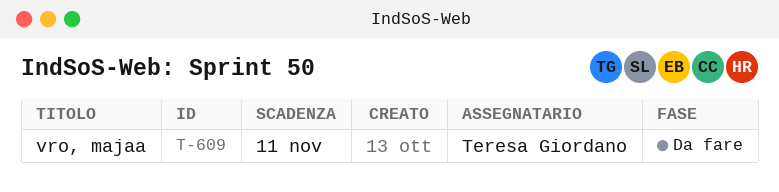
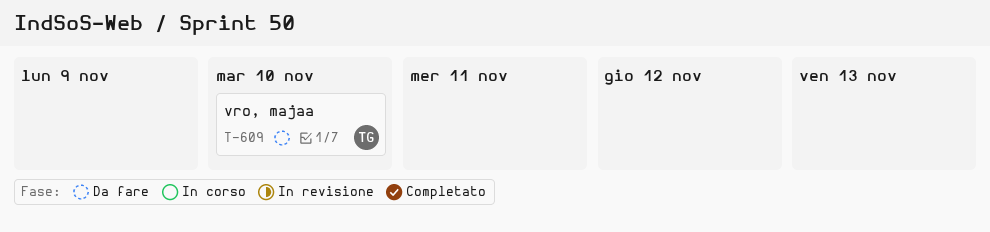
T-609, due: Nov 11 -> Nov 10

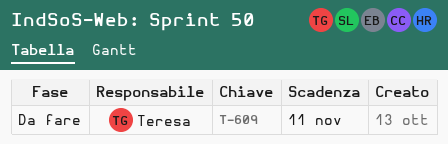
T-609, due: Nov 10 -> Nov 11

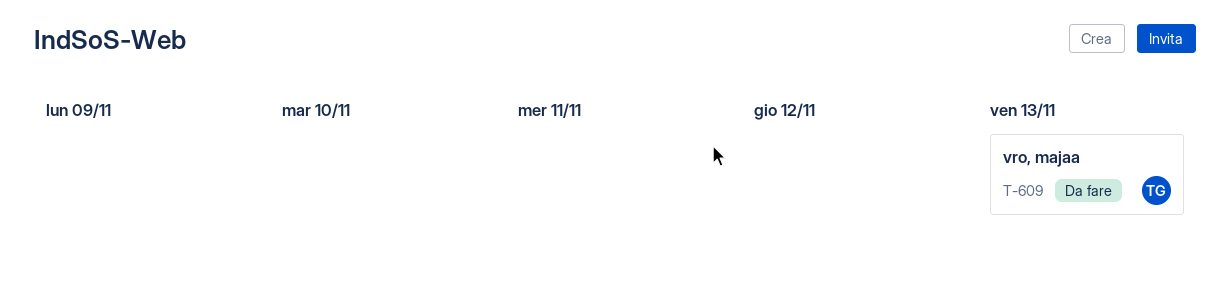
T-609, due: Nov 11 -> Nov 13

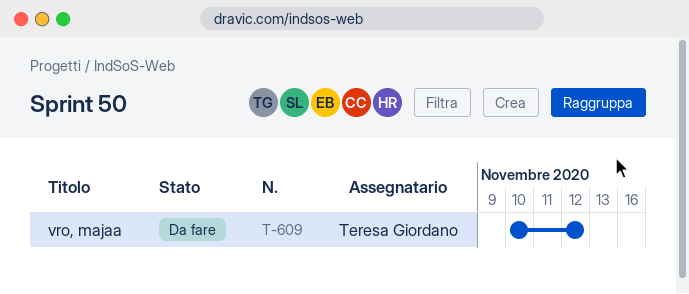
T-609, due: Nov 13 -> Nov 12

